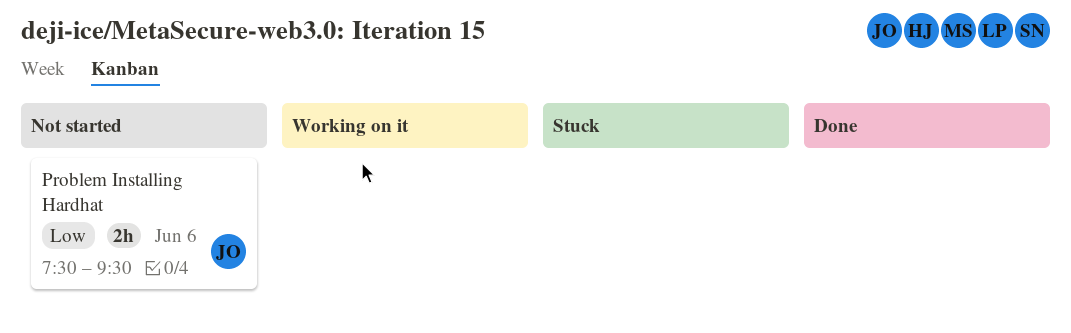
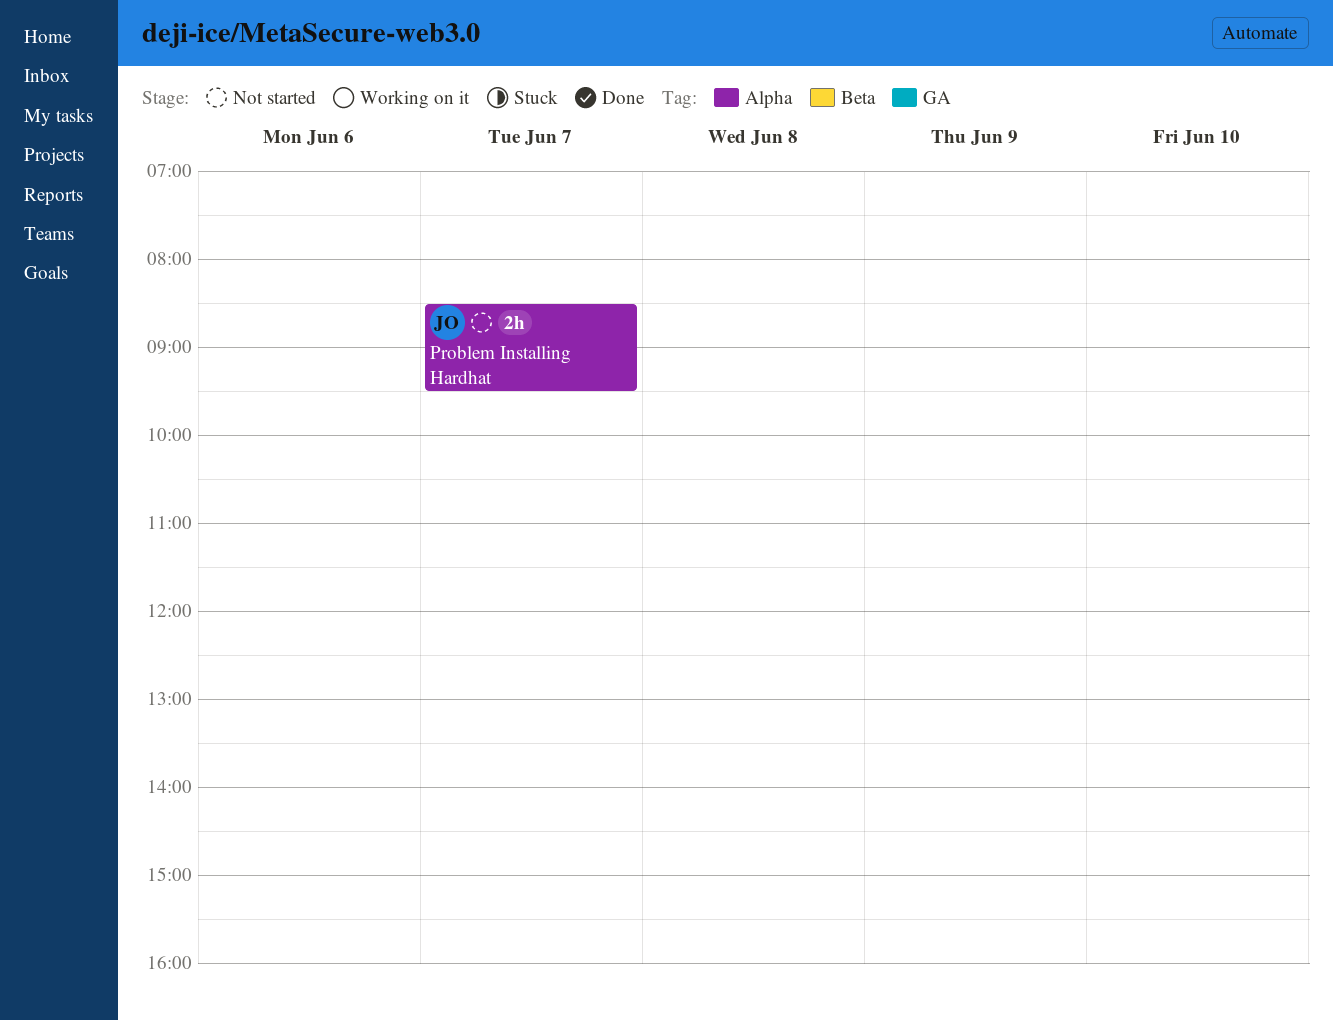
Problem Installing Hardhat, day: Jun 6 -> Jun 7
Problem Installing Hardhat, begins: 07:30 -> 08:30

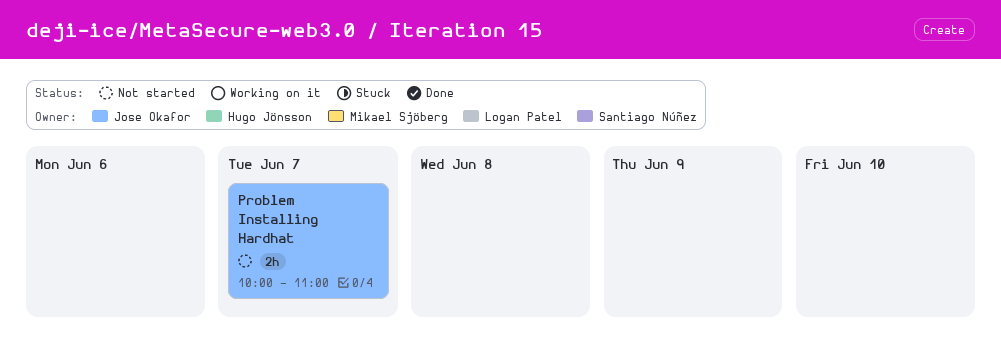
Problem Installing Hardhat, begins: 08:30 -> 10:00
Problem Installing Hardhat, ends: 09:30 -> 11:00

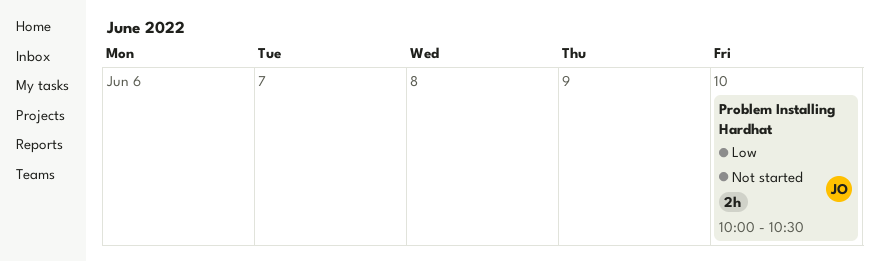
Problem Installing Hardhat, day: Jun 7 -> Jun 10
Problem Installing Hardhat, ends: 11:00 -> 10:30

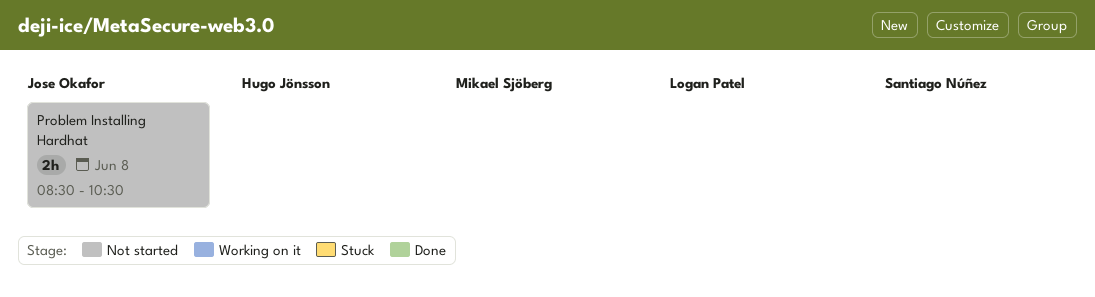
Problem Installing Hardhat, day: Jun 10 -> Jun 8
Problem Installing Hardhat, begins: 10:00 -> 08:30

